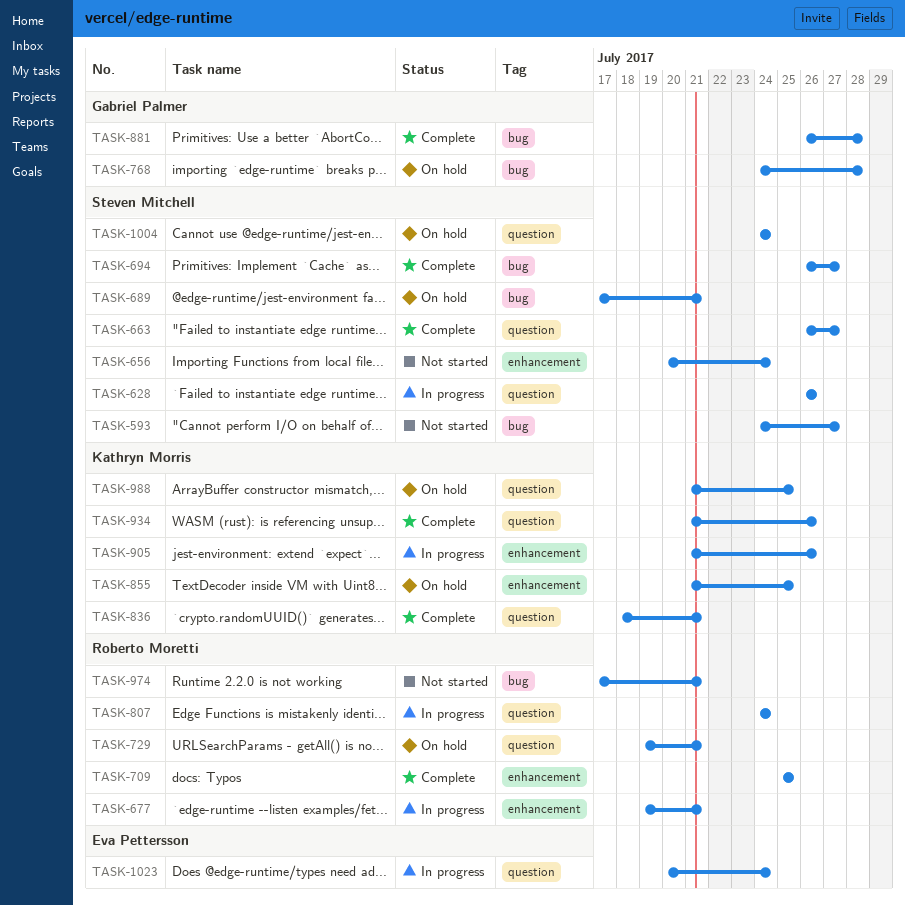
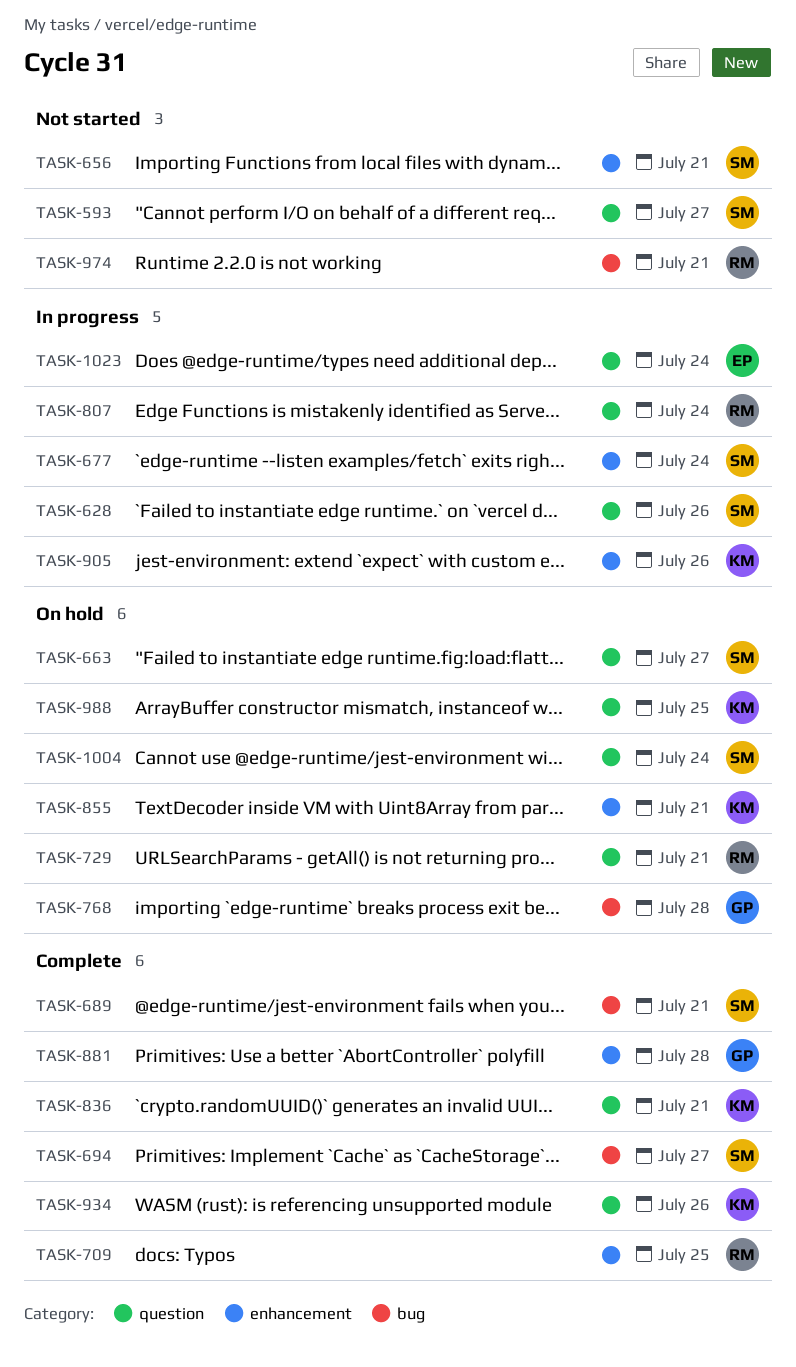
TASK-593, label: bug -> question
TASK-656, due: Jul 24 -> Jul 21
TASK-663, status: Complete -> On hold
TASK-677, owner: Roberto Moretti -> Steven Mitchell
TASK-677, due: Jul 21 -> Jul 24
TASK-689, status: On hold -> Complete
TASK-855, due: Jul 25 -> Jul 21
TASK-881, label: bug -> enhancement

